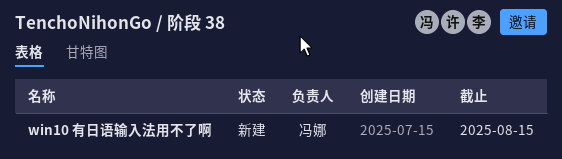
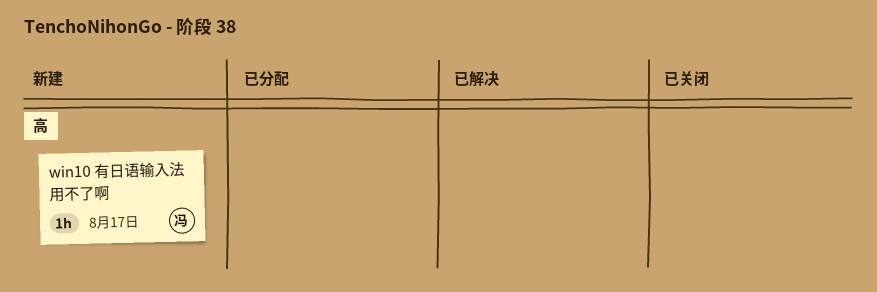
win10 有日语输入法用不了啊, due: Aug 15 -> Aug 17

